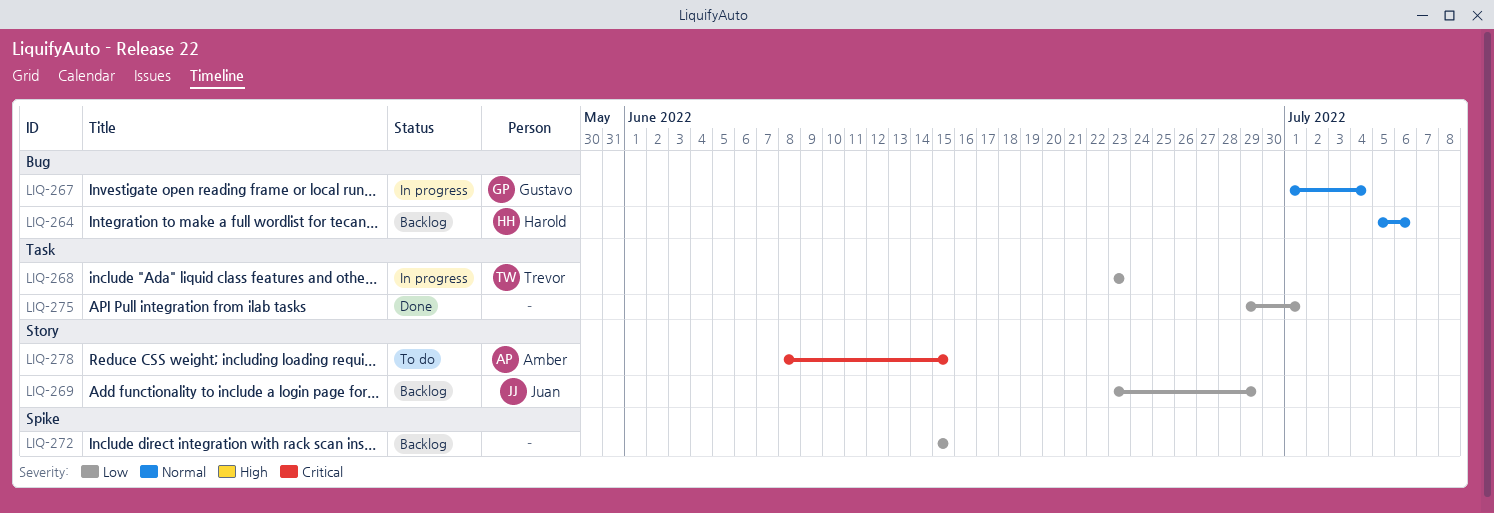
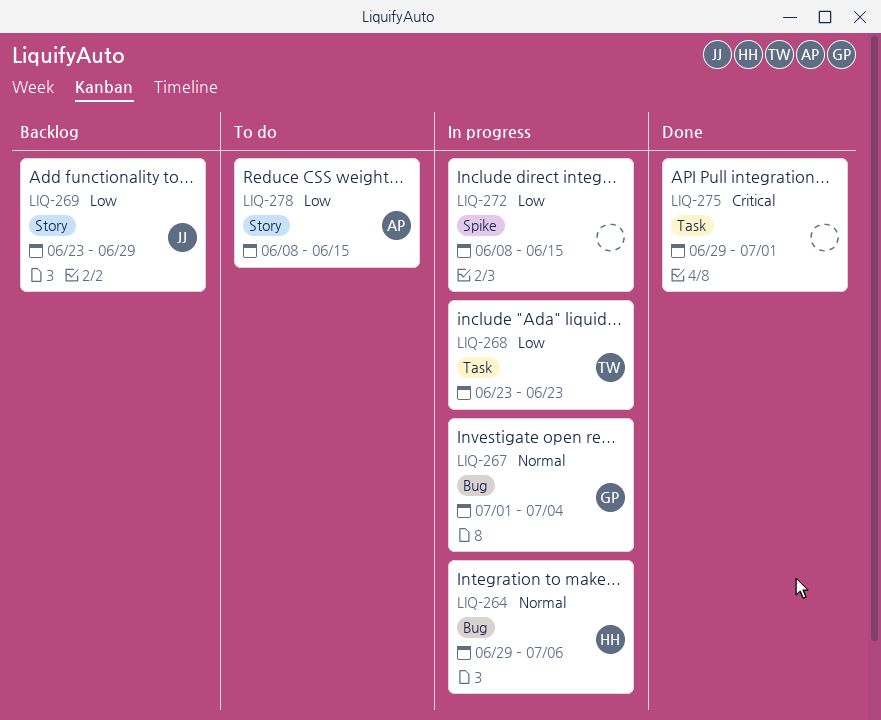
LIQ-264, status: Backlog -> In progress
LIQ-264, start: Jul 5 -> Jun 29
LIQ-272, status: Backlog -> In progress
LIQ-272, start: Jun 15 -> Jun 8
LIQ-275, priority: Low -> Critical
LIQ-278, priority: Critical -> Low

